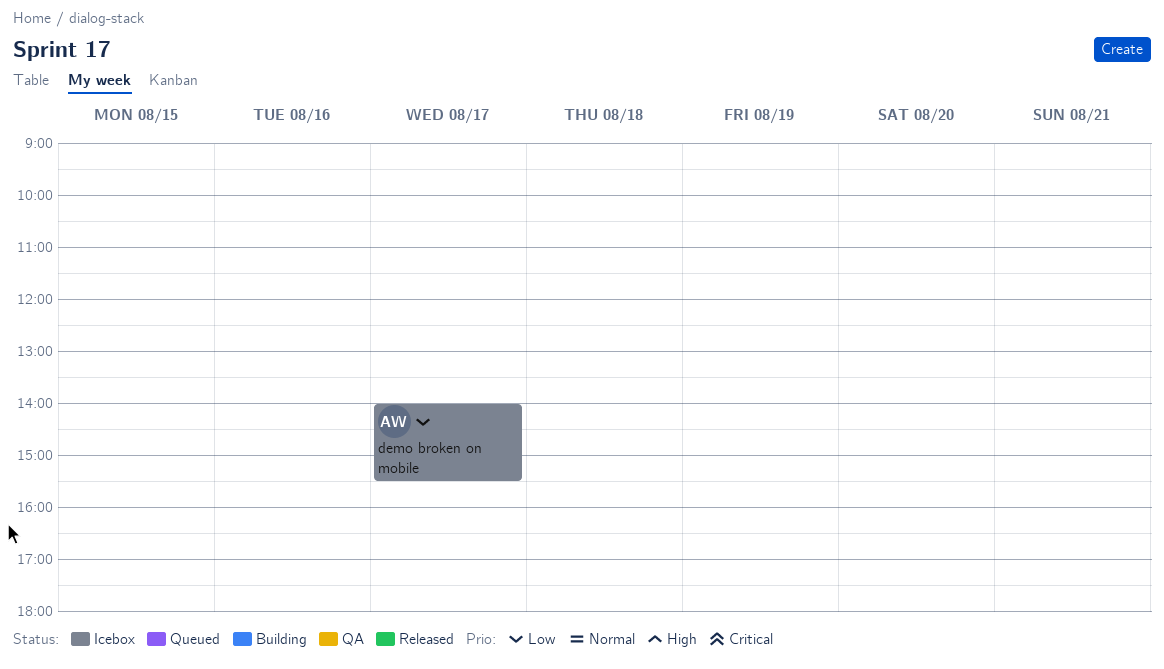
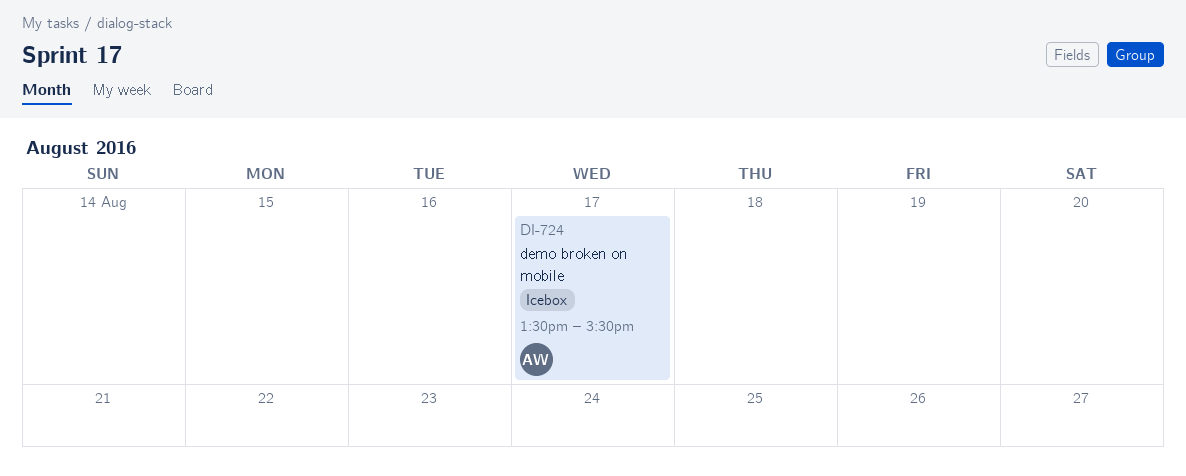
demo broken on mobile, begins: 14:00 -> 13:30

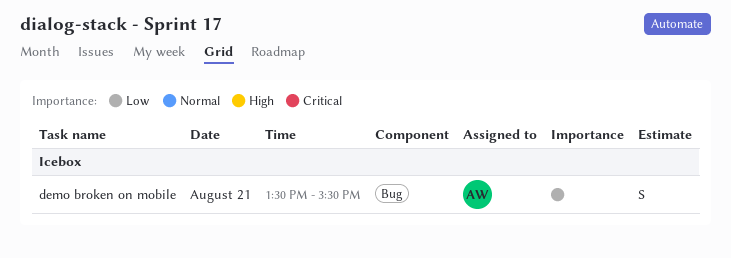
demo broken on mobile, day: Aug 17 -> Aug 21

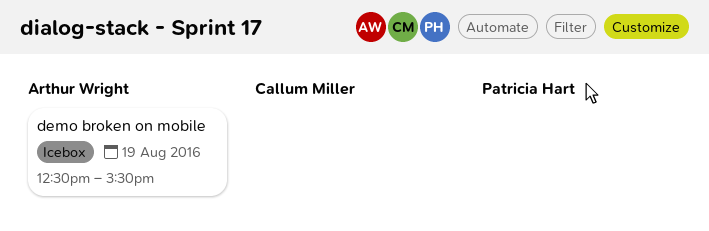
demo broken on mobile, day: Aug 21 -> Aug 19
demo broken on mobile, begins: 13:30 -> 12:30

